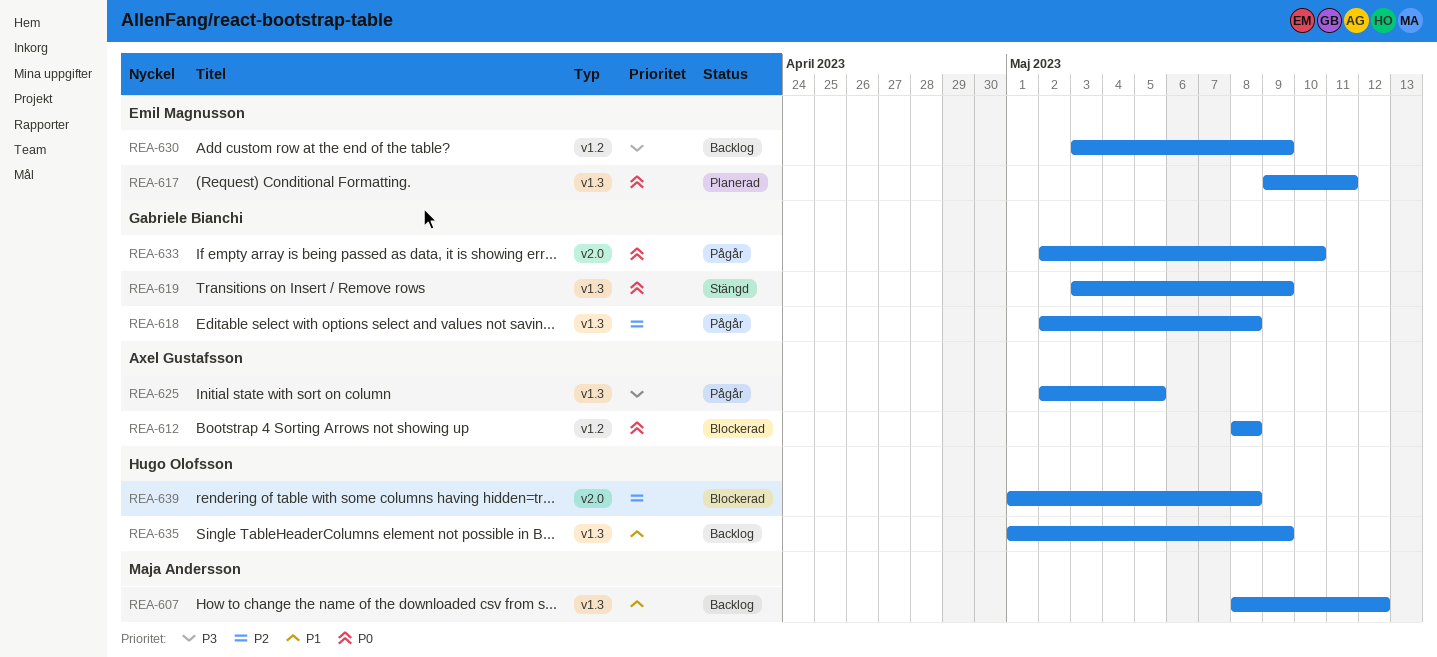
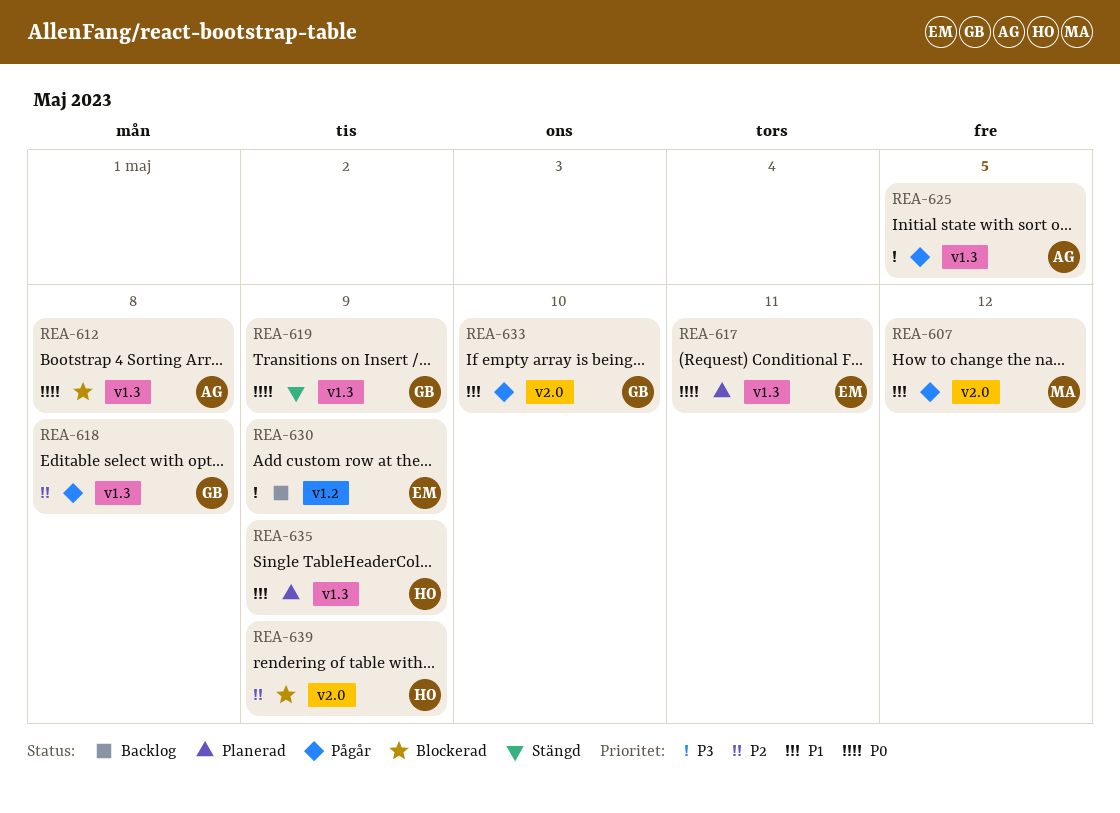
REA-607, status: Backlog -> Pågår
REA-607, label: v1.3 -> v2.0
REA-612, label: v1.2 -> v1.3
REA-633, priority: P0 -> P1
REA-635, status: Backlog -> Planerad
REA-639, due: May 8 -> May 9

